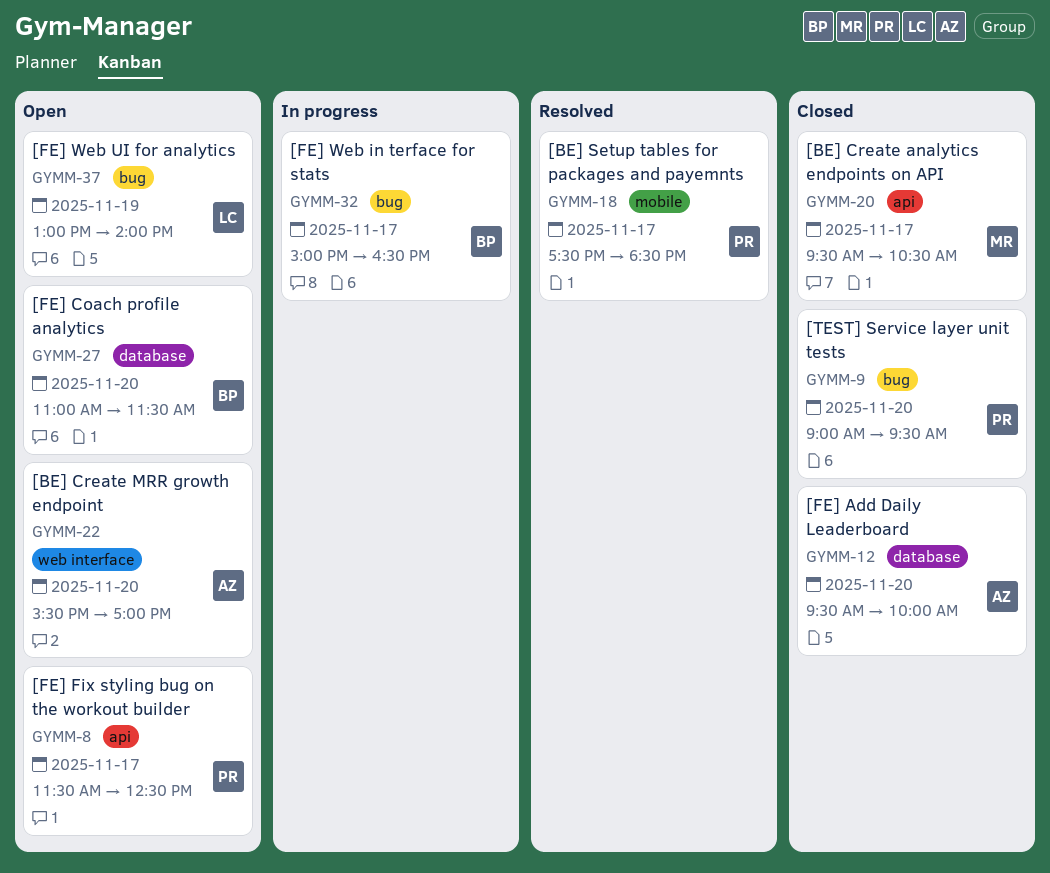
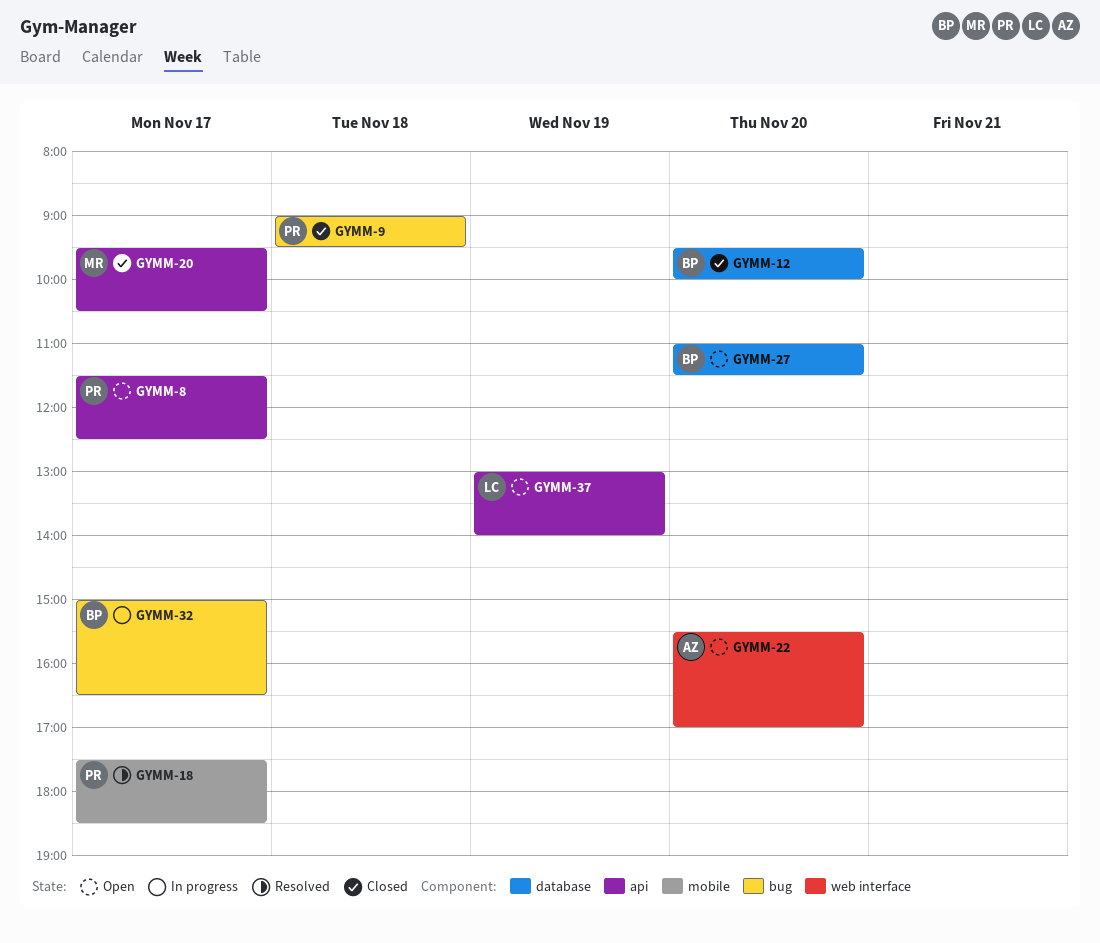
GYMM-9, day: Nov 20 -> Nov 18
GYMM-12, owner: AZ -> BP
GYMM-37, label: bug -> api

